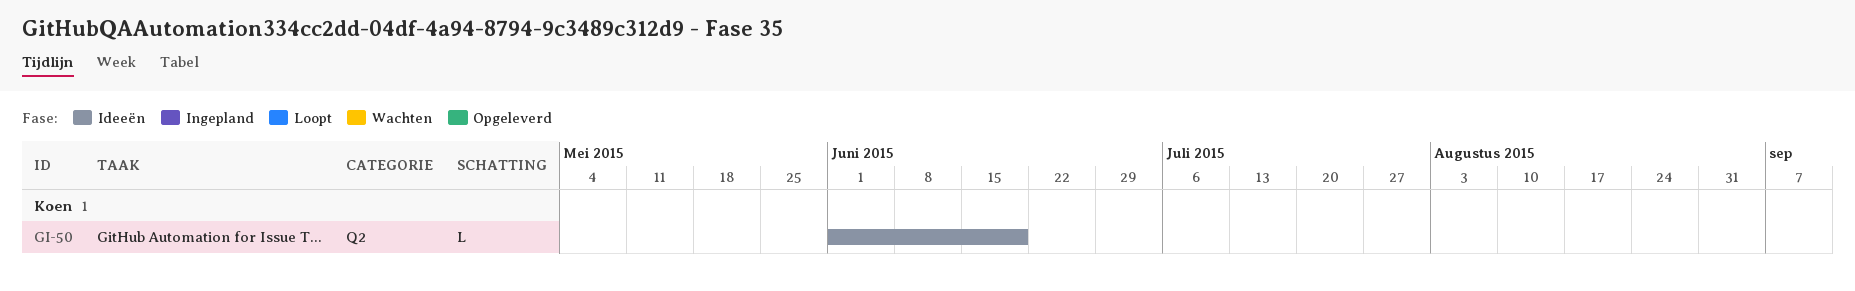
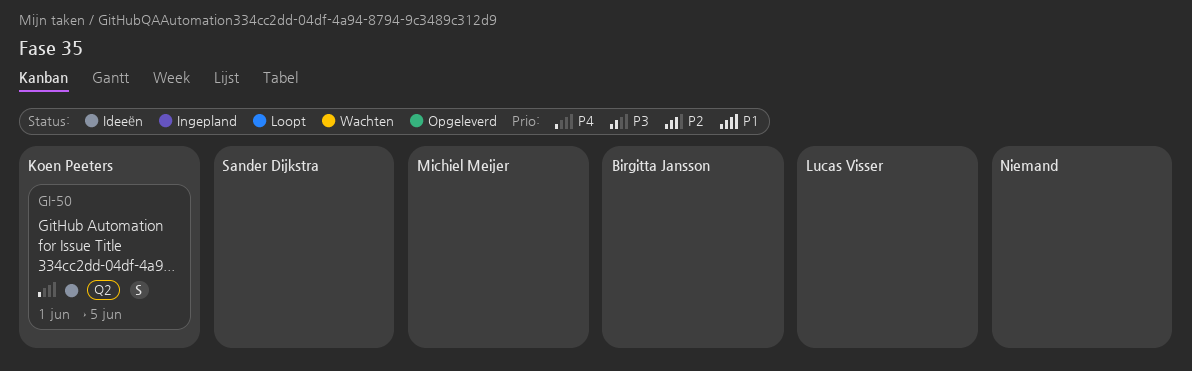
GI-50, estimate: L -> S
GI-50, due: Jun 19 -> Jun 5

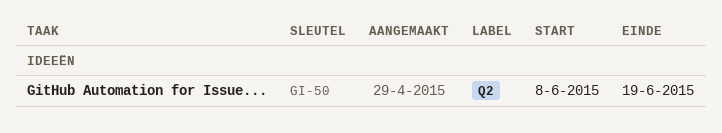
GI-50, start: Jun 1 -> Jun 8
GI-50, due: Jun 5 -> Jun 19

